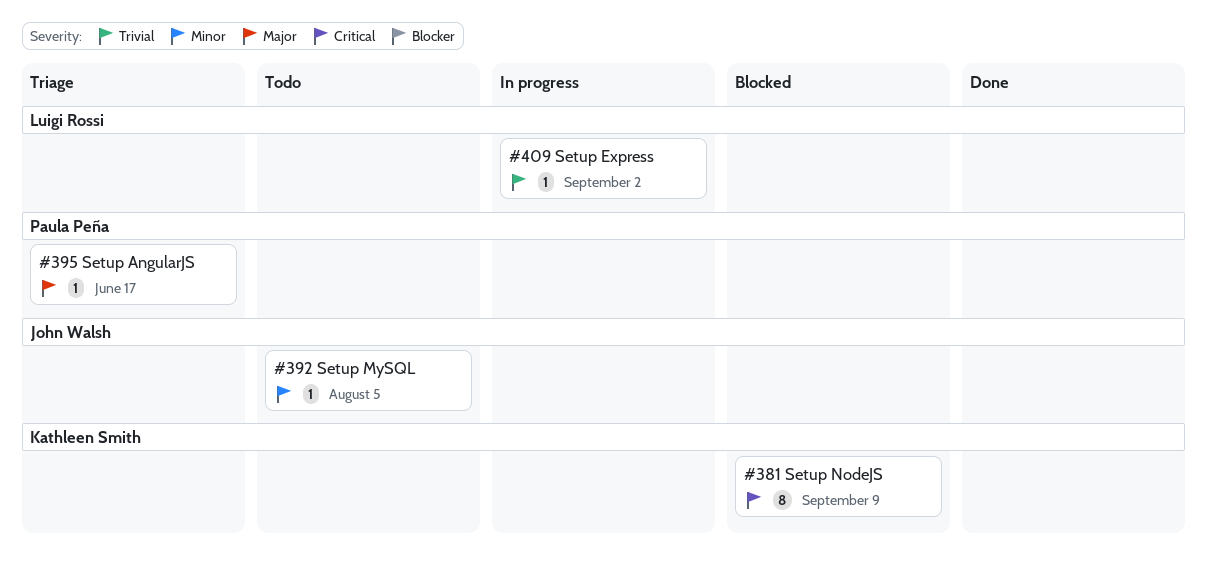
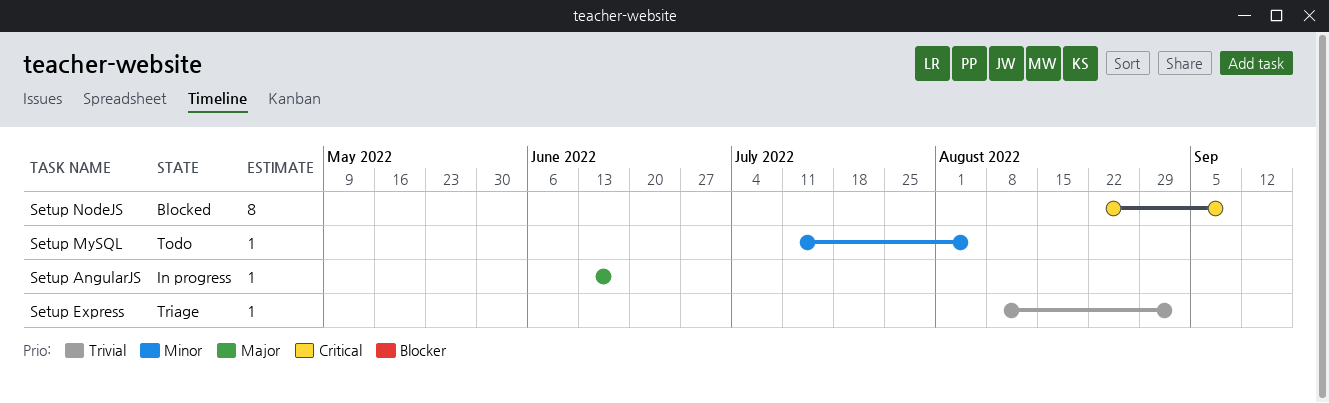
Setup AngularJS, status: Triage -> In progress
Setup Express, status: In progress -> Triage

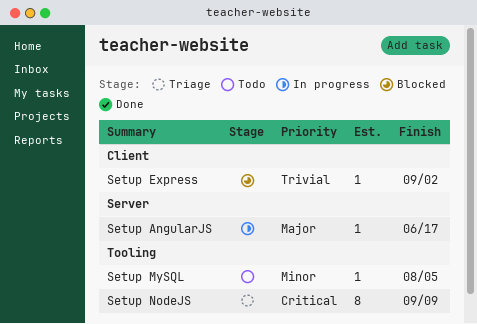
Setup Express, status: Triage -> Blocked
Setup NodeJS, status: Blocked -> Triage

